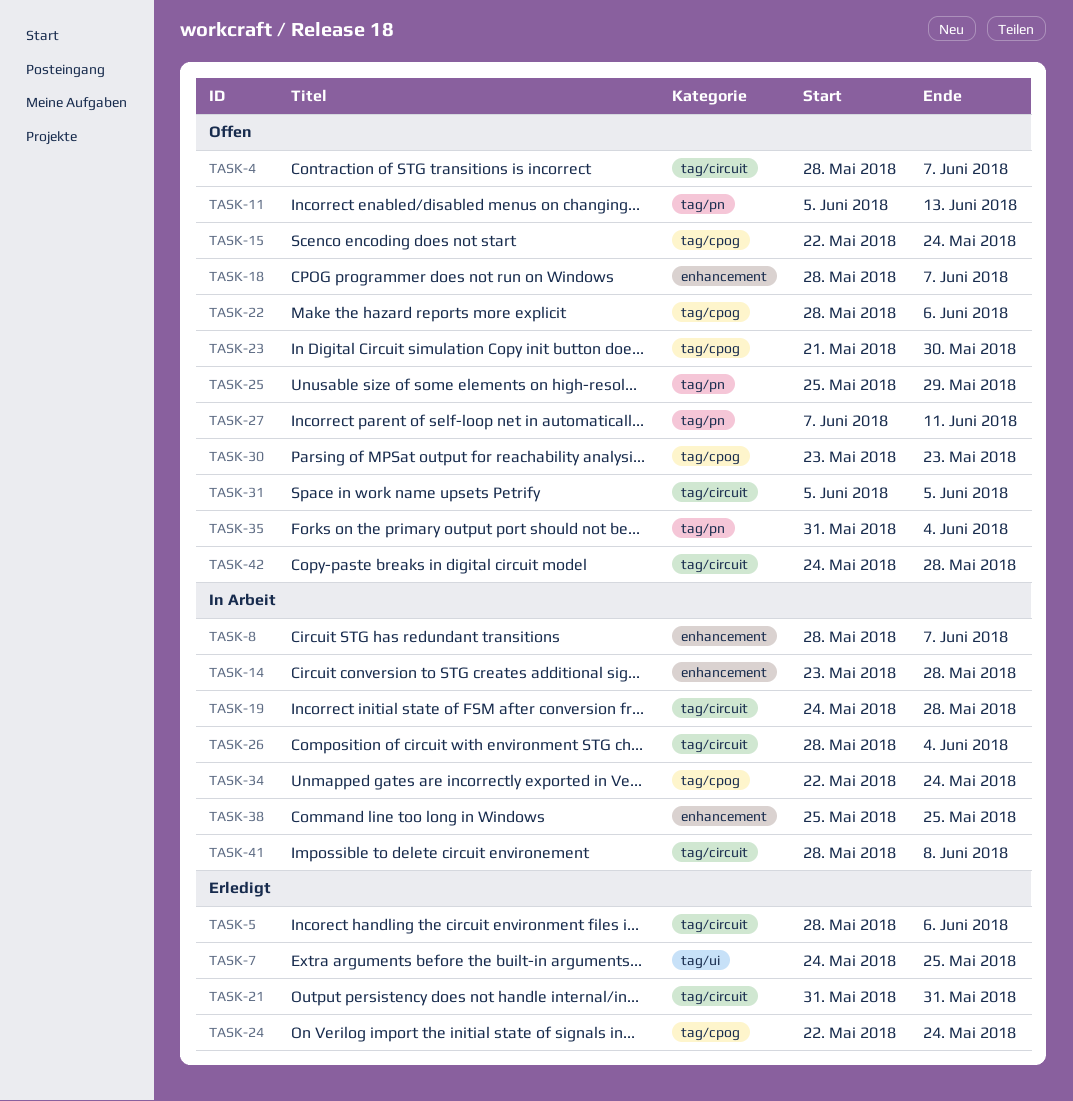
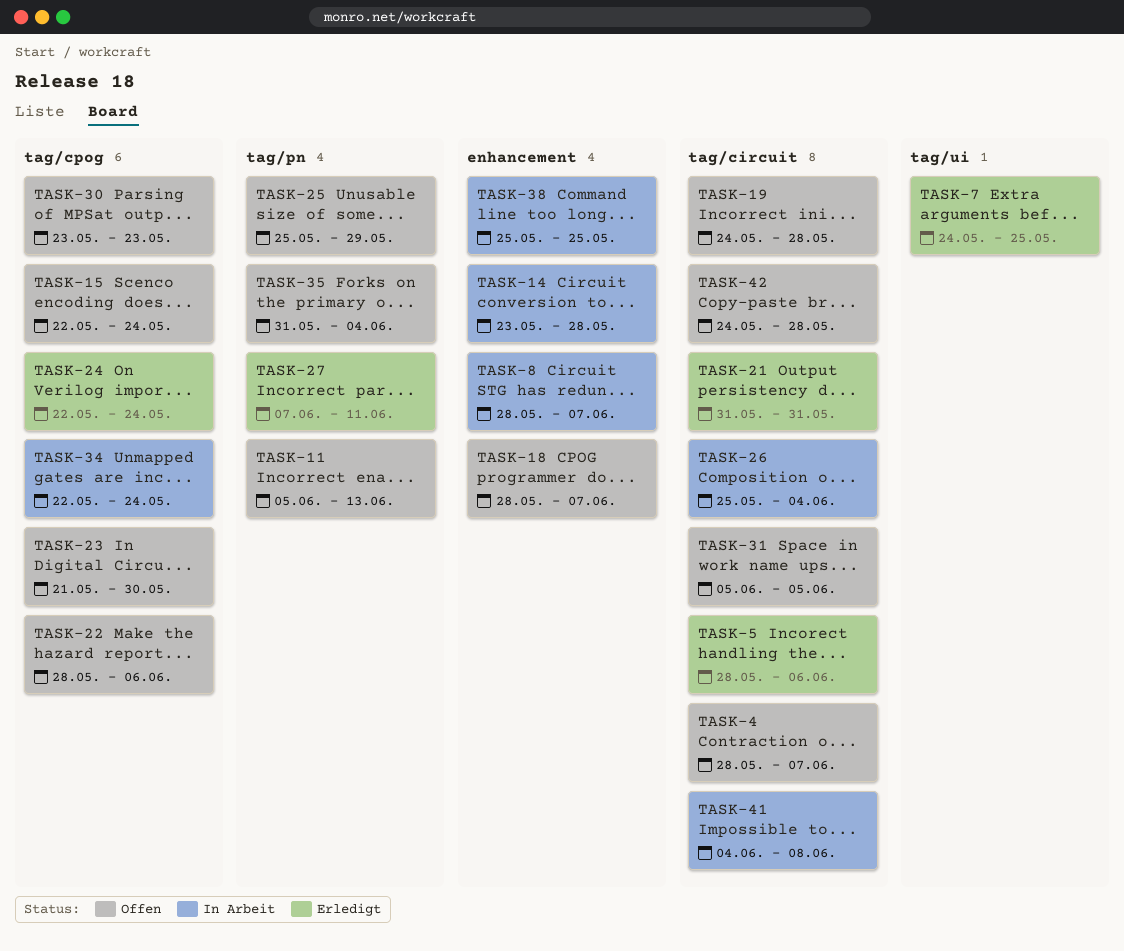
TASK-19, status: In Arbeit -> Offen
TASK-26, start: May 28 -> May 25
TASK-27, status: Offen -> Erledigt
TASK-41, start: May 28 -> Jun 4

